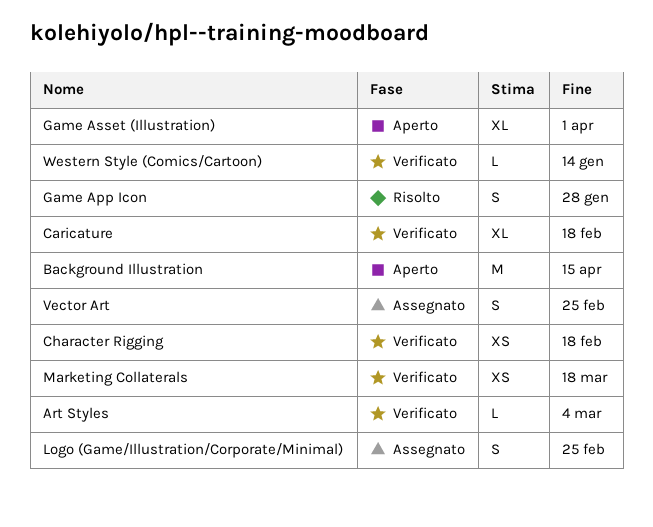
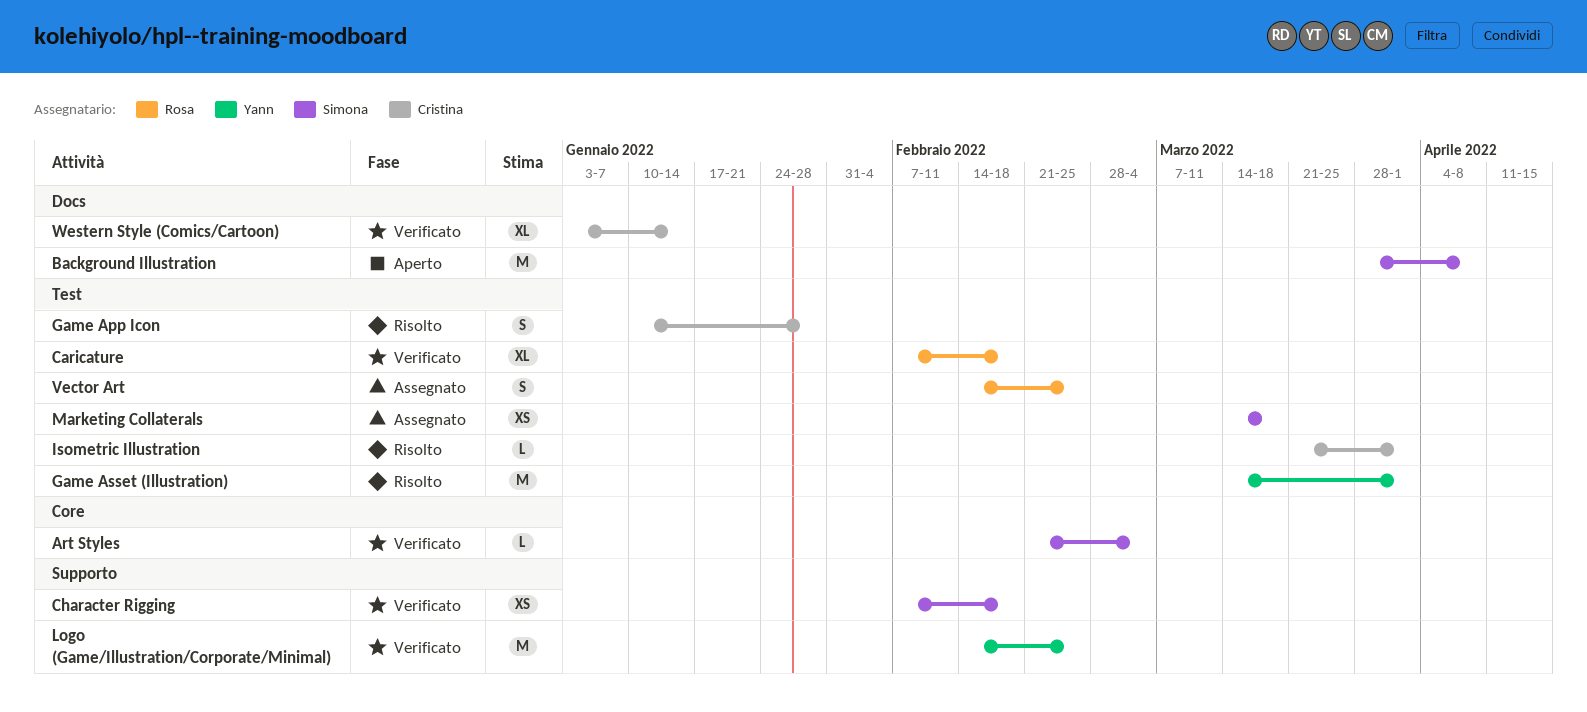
Background Illustration, due: Apr 15 -> Apr 8
Game Asset (Illustration), status: Aperto -> Risolto
Game Asset (Illustration), estimate: XL -> M
Isometric Illustration: none -> present
Logo (Game/Illustration/Corporate/Minimal), status: Assegnato -> Verificato
Logo (Game/Illustration/Corporate/Minimal), estimate: S -> M
Marketing Collaterals, status: Verificato -> Assegnato
Western Style (Comics/Cartoon), estimate: L -> XL

